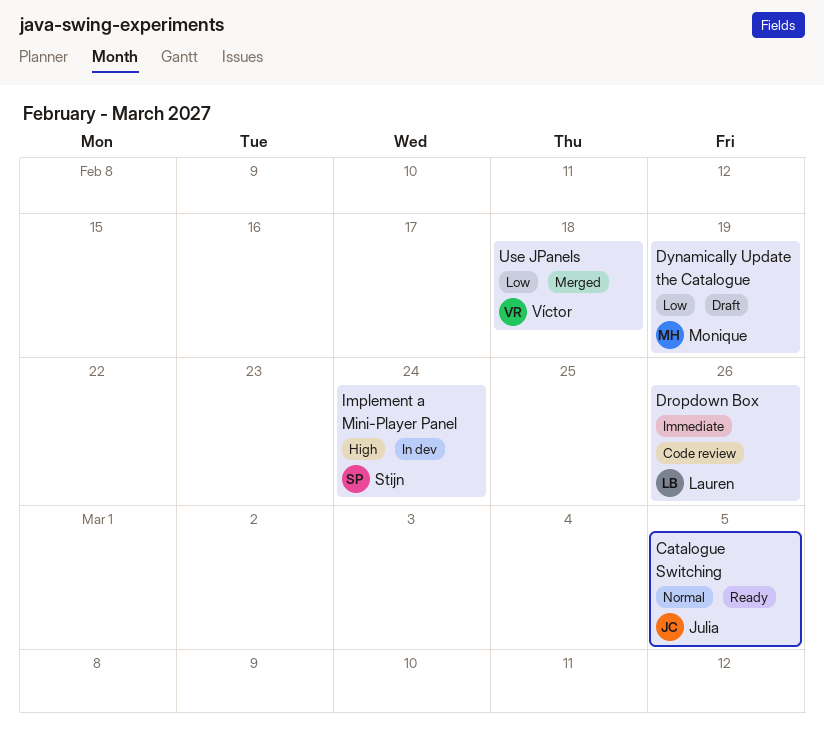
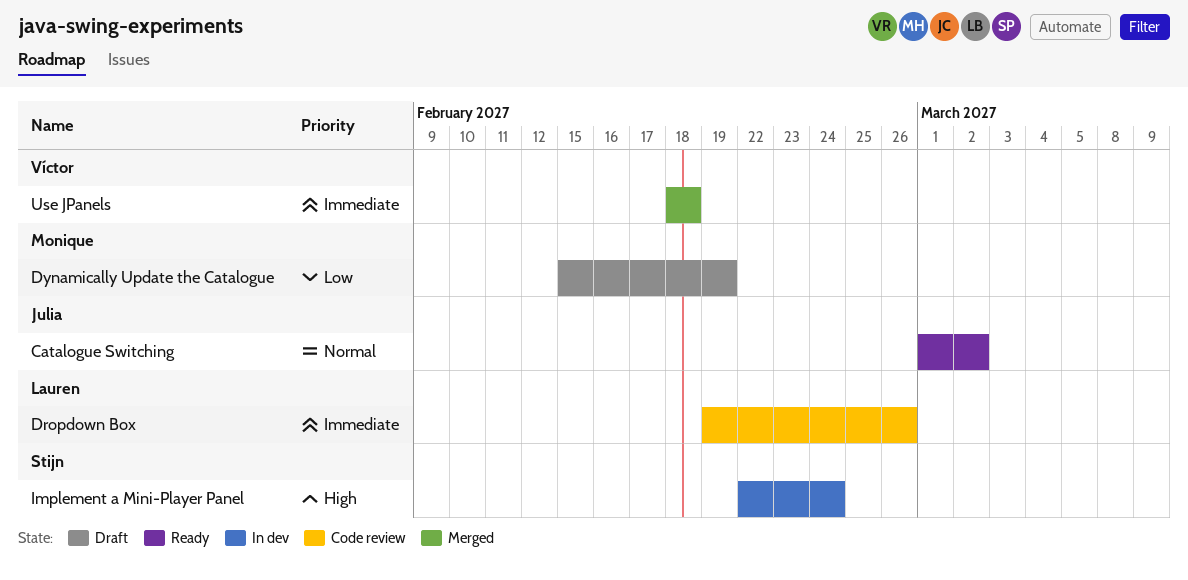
Catalogue Switching, due: Mar 5 -> Mar 2
Use JPanels, priority: Low -> Immediate

